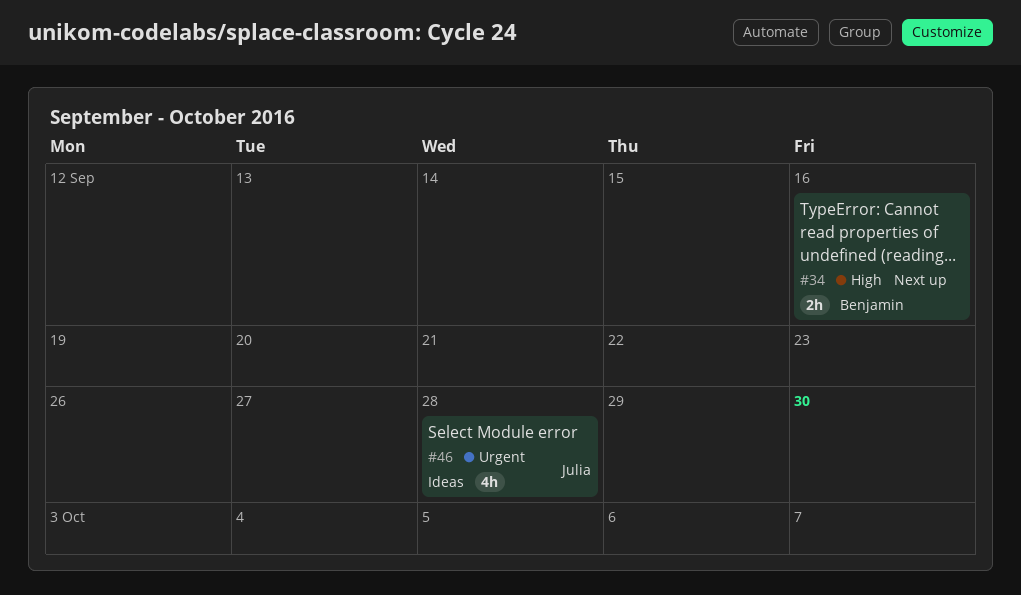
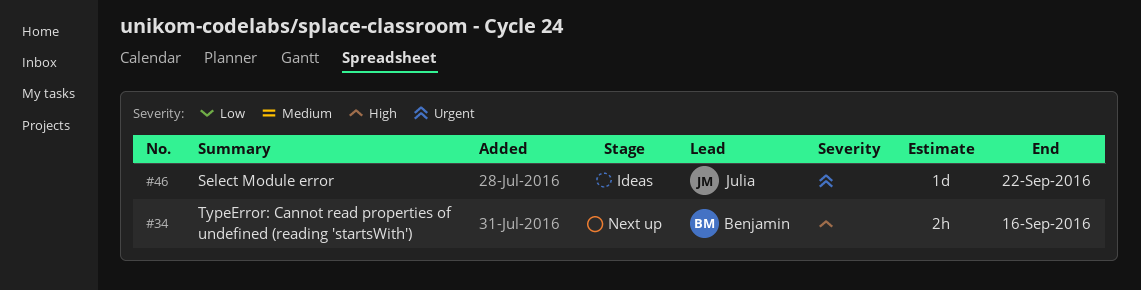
#46, estimate: 4h -> 1d
#46, due: Sep 28 -> Sep 22

